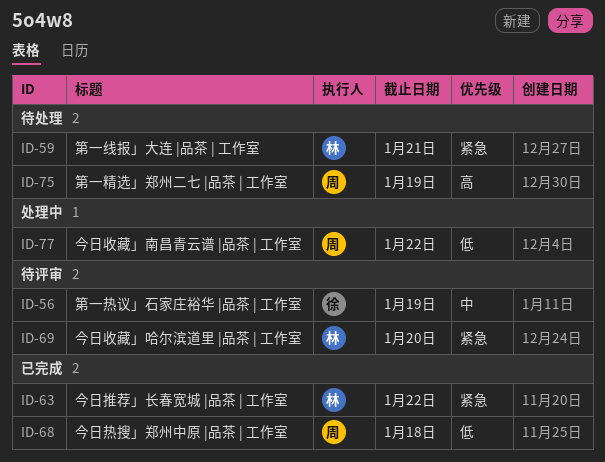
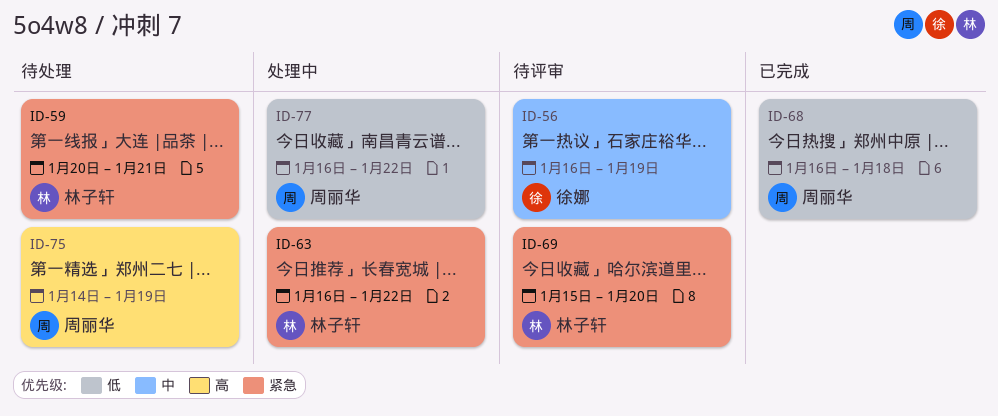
ID-63, status: 已完成 -> 处理中

